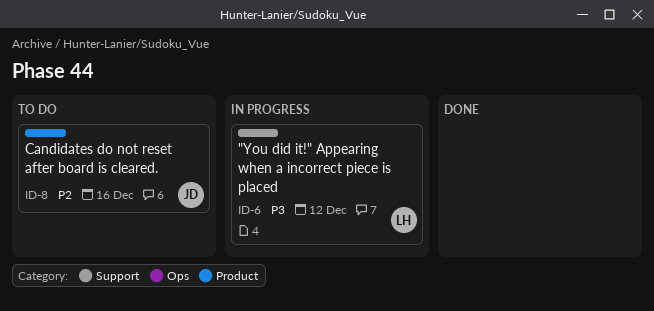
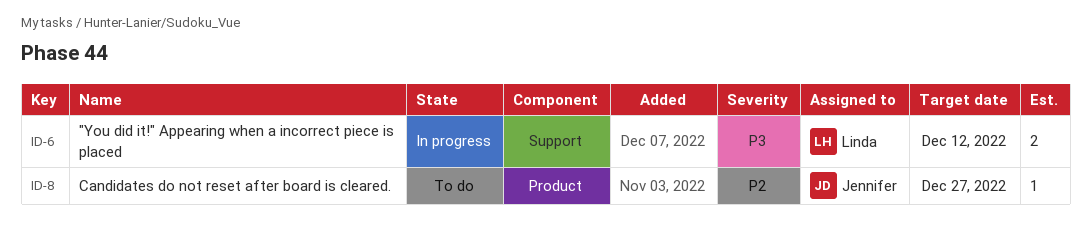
ID-8, due: Dec 16 -> Dec 27

